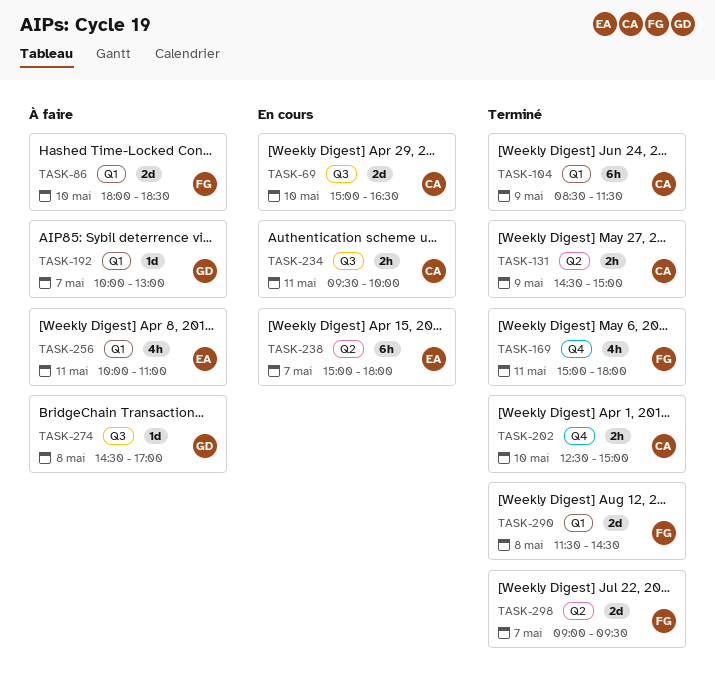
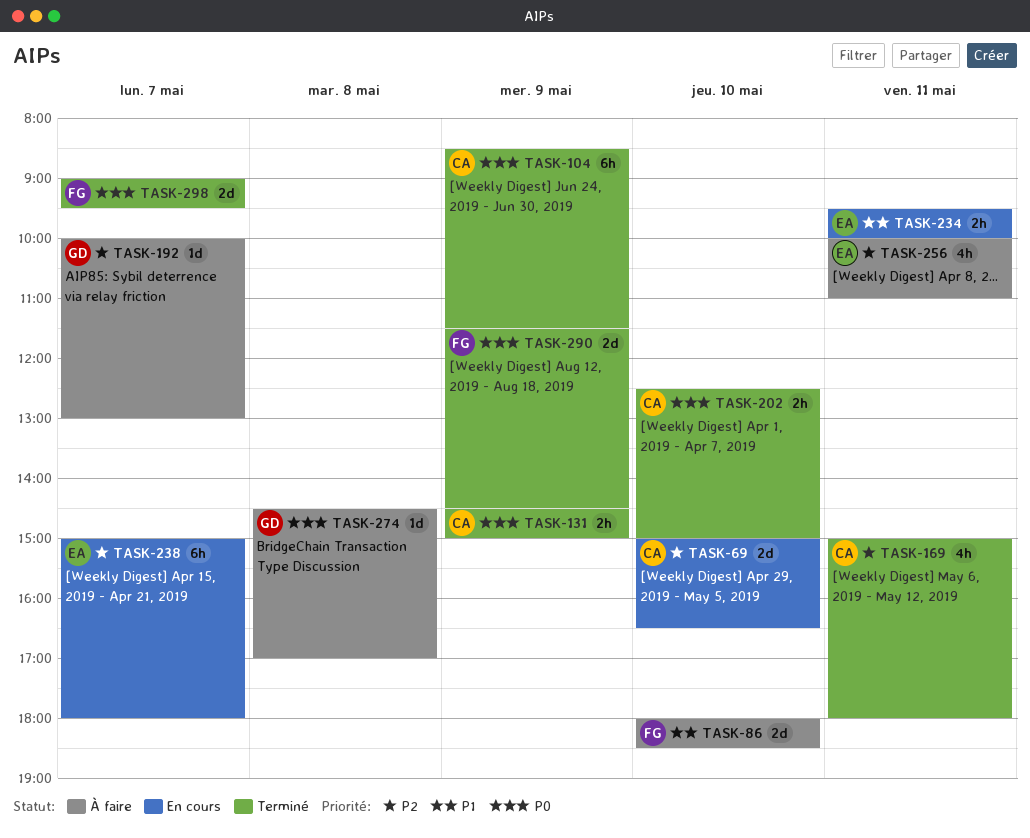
TASK-169, owner: FG -> CA
TASK-234, owner: CA -> EA
TASK-290, day: May 8 -> May 9

